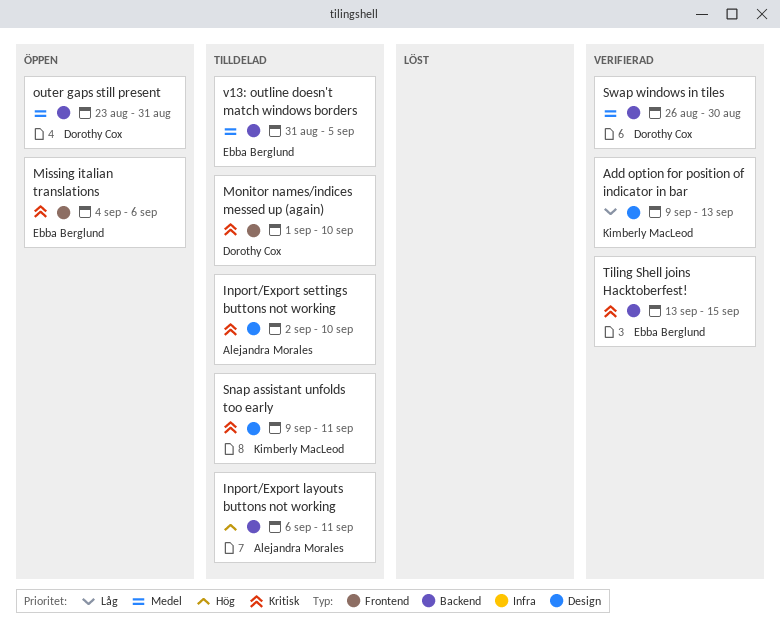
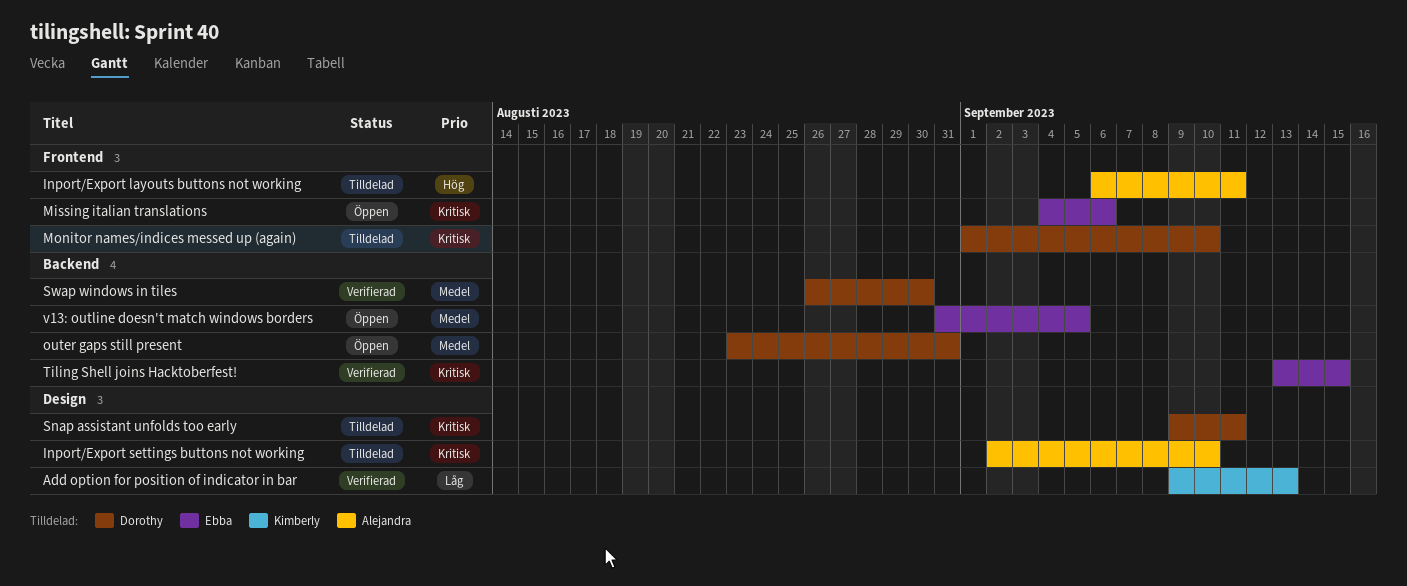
Inport/Export layouts buttons not working, label: Backend -> Frontend
Snap assistant unfolds too early, owner: Kimberly MacLeod -> Dorothy Cox
v13: outline doesn't match windows borders, status: Tilldelad -> Öppen

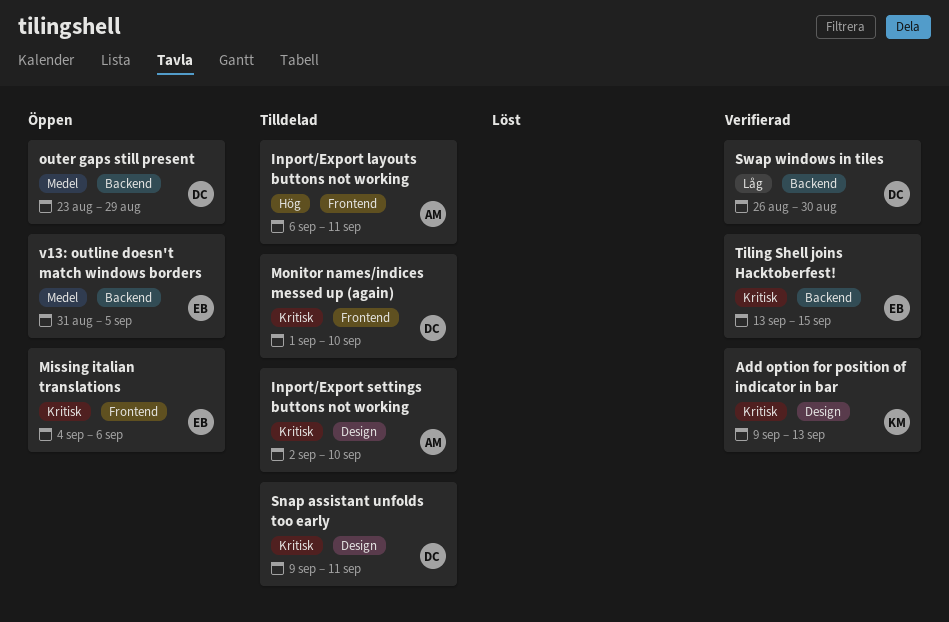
Add option for position of indicator in bar, priority: Låg -> Kritisk
outer gaps still present, due: Aug 31 -> Aug 29
Swap windows in tiles, priority: Medel -> Låg

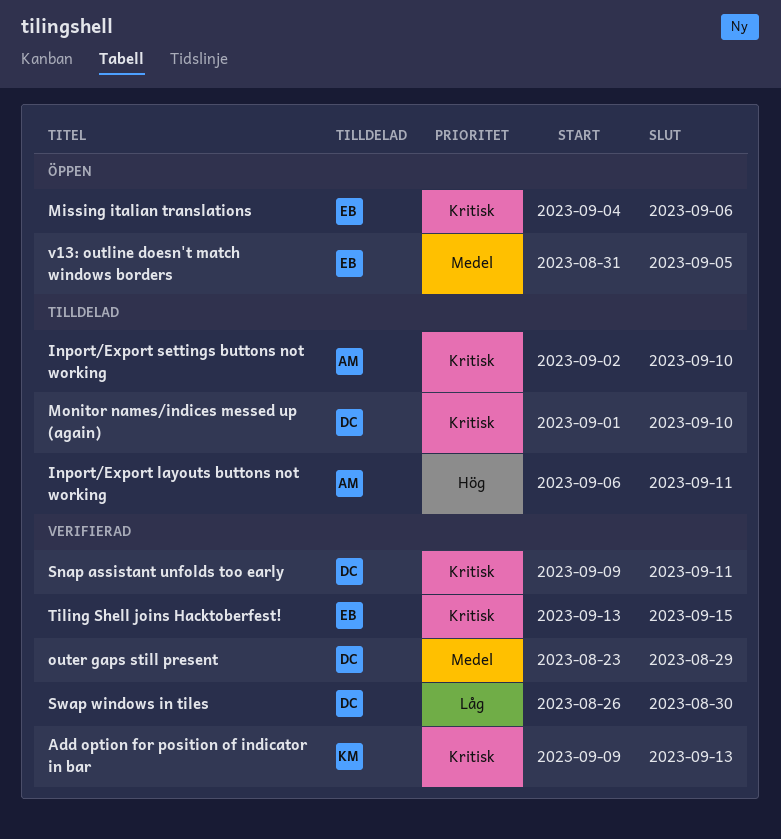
outer gaps still present, status: Öppen -> Verifierad
Snap assistant unfolds too early, status: Tilldelad -> Verifierad

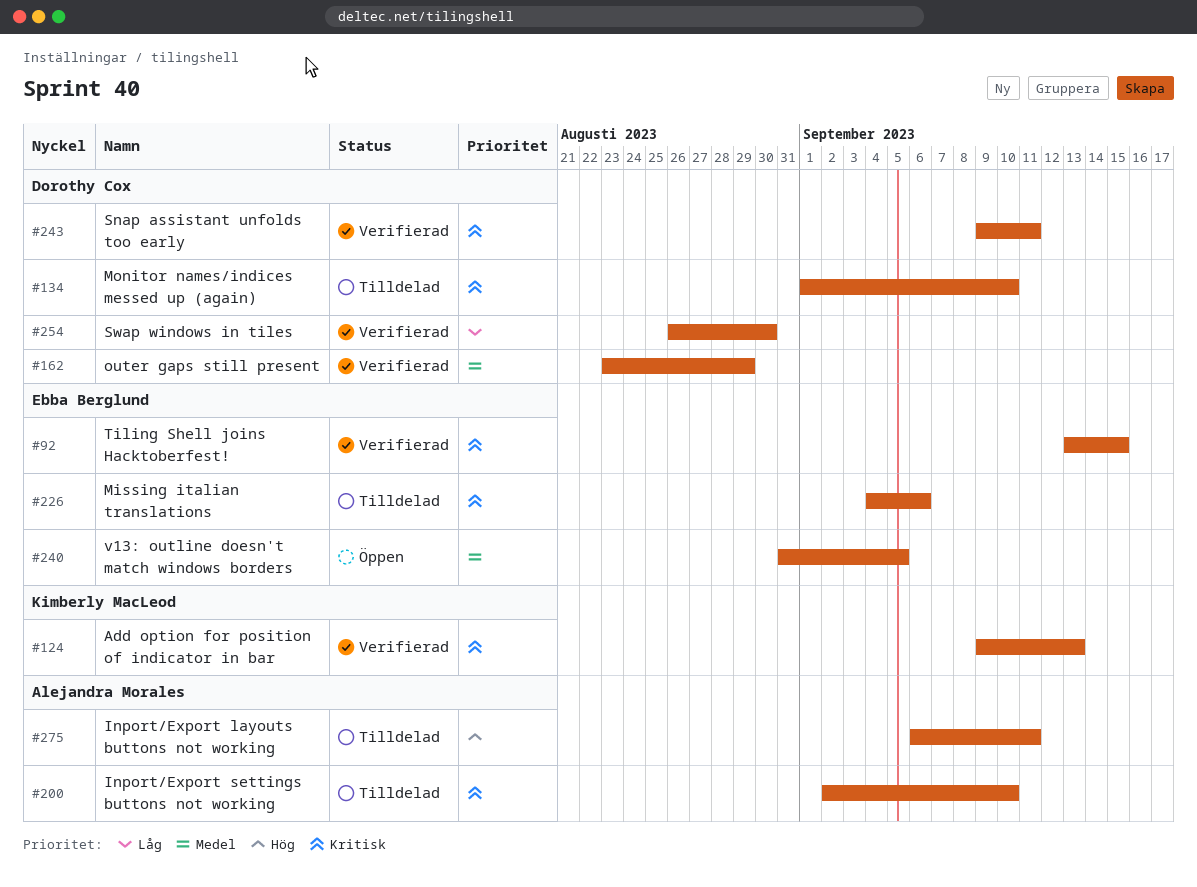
Missing italian translations, status: Öppen -> Tilldelad

